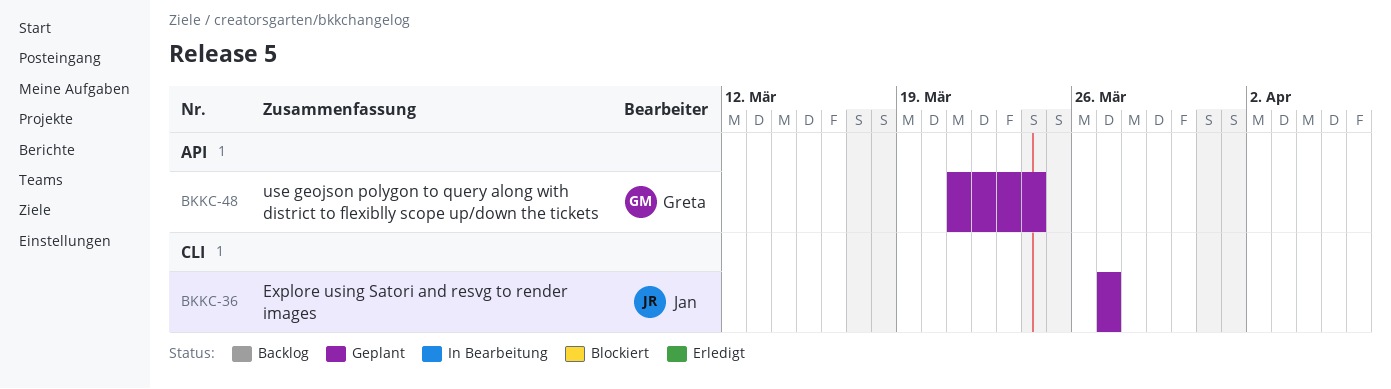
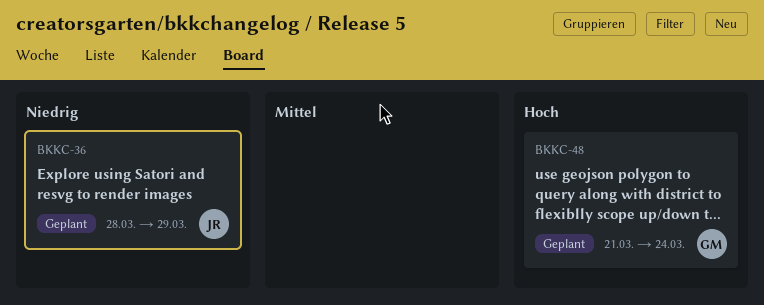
BKKC-36, start: Mar 27 -> Mar 28
BKKC-36, due: Mar 27 -> Mar 29

